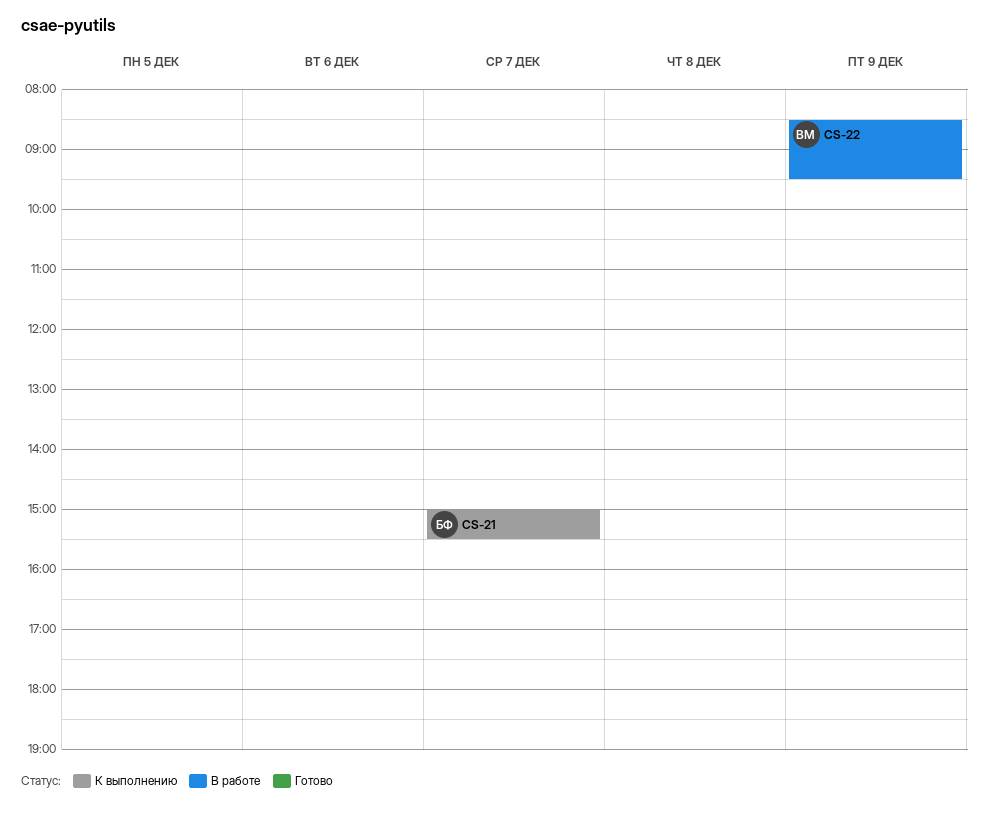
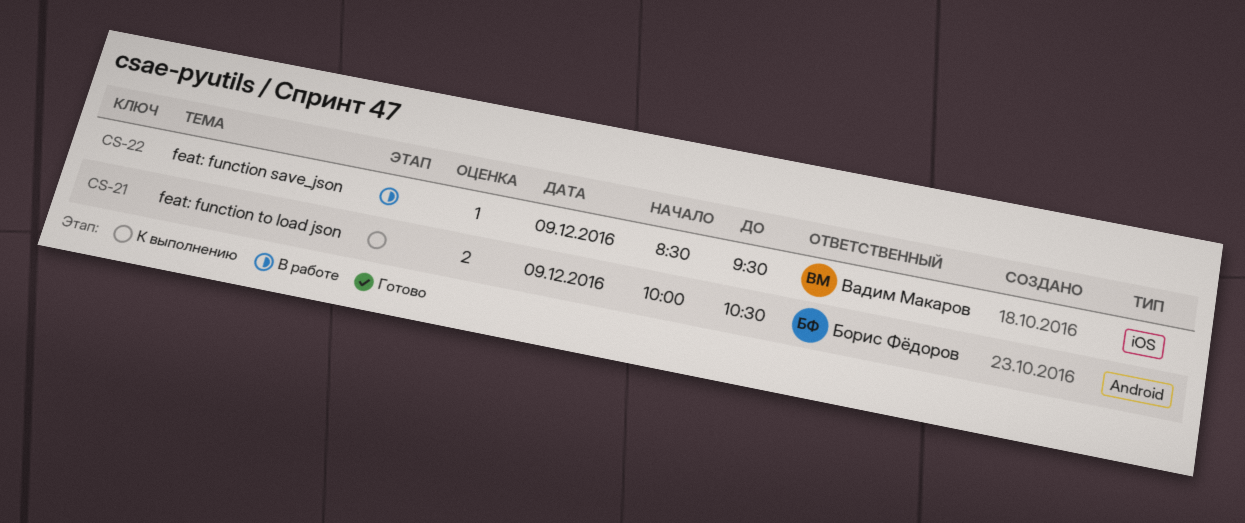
CS-21, day: Dec 7 -> Dec 9
CS-21, begins: 15:00 -> 10:00
CS-21, ends: 15:30 -> 10:30

